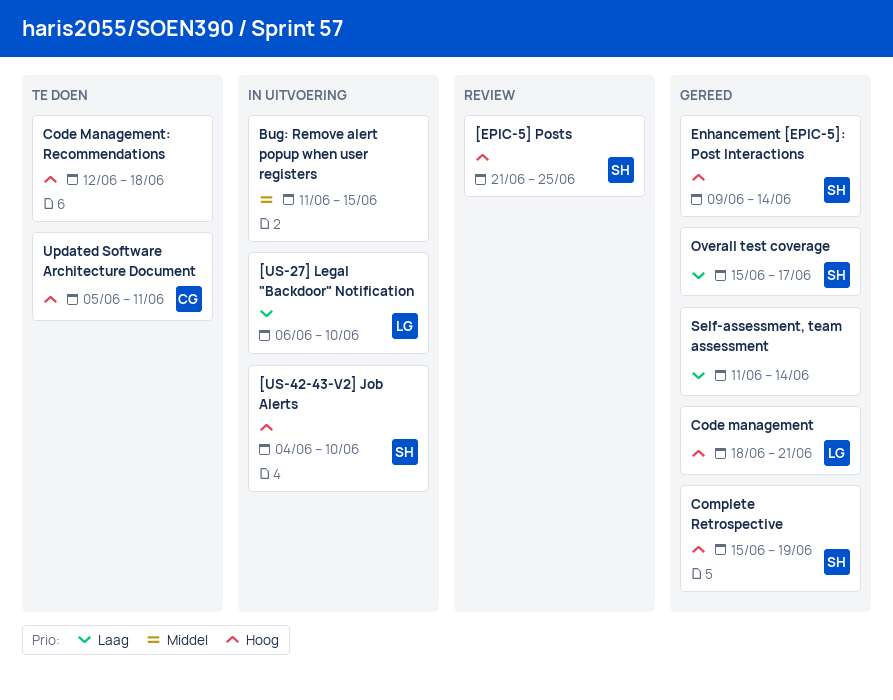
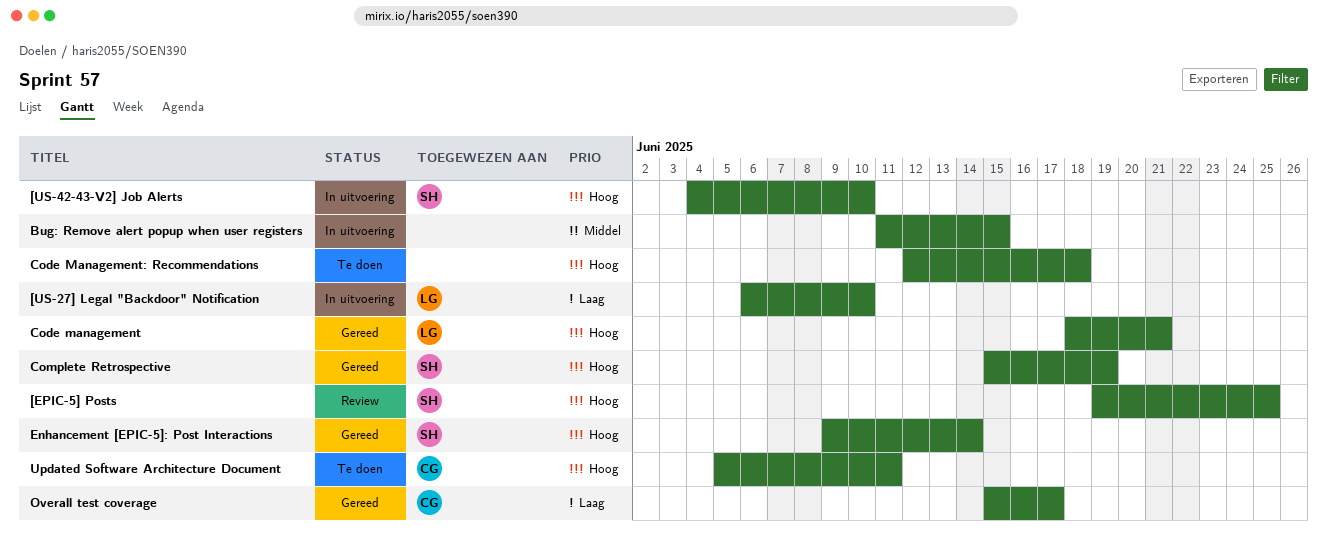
[EPIC-5] Posts, start: Jun 21 -> Jun 19
Overall test coverage, owner: SH -> CG
Self-assessment, team assessment: present -> none

